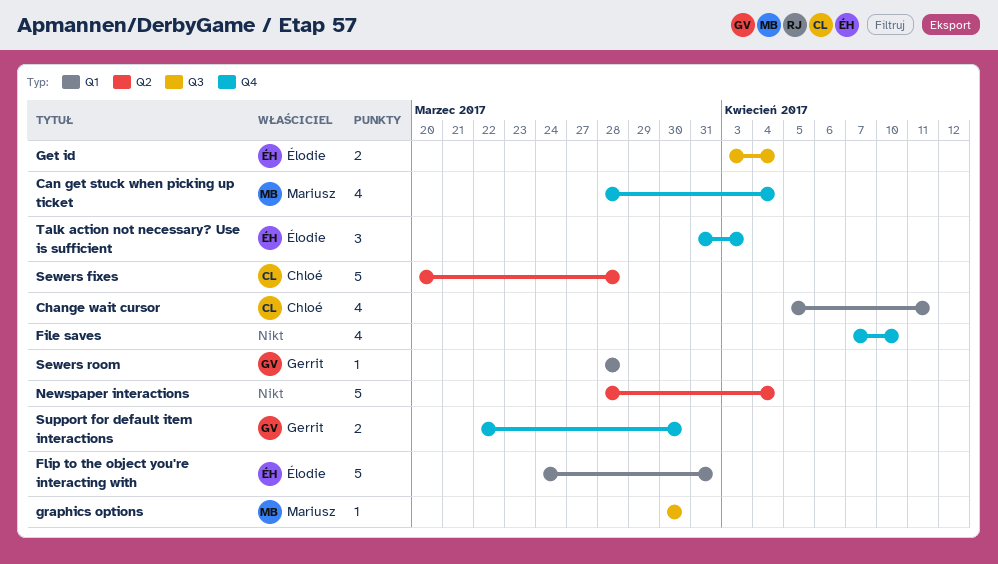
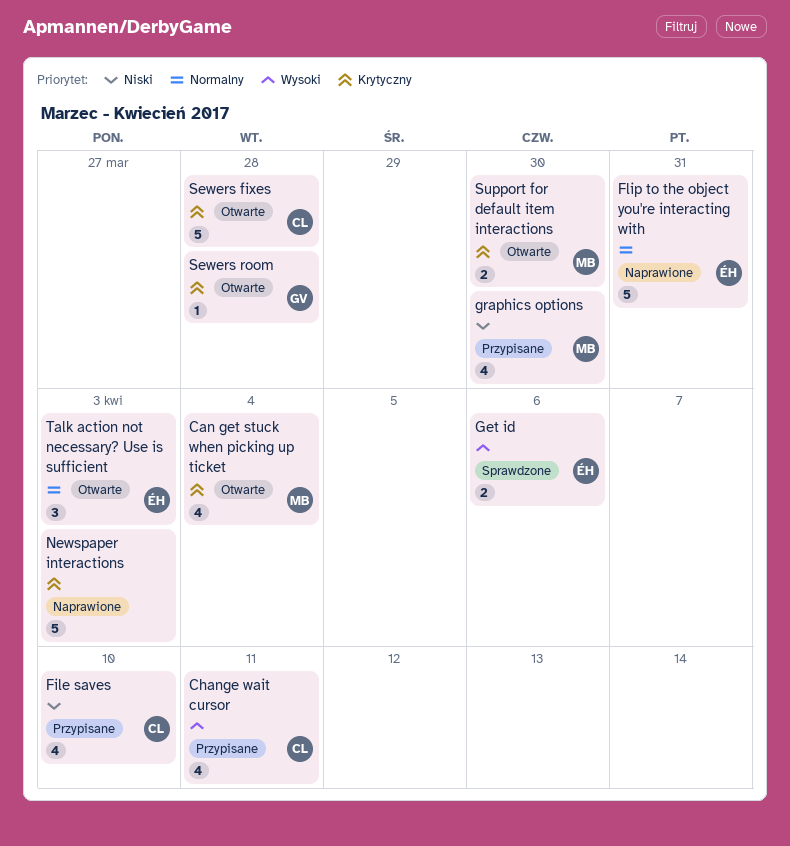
File saves, owner: none -> Chloé
Get id, due: Apr 4 -> Apr 6
graphics options, estimate: 1 -> 4
Newspaper interactions, due: Apr 4 -> Apr 3
Support for default item interactions, owner: Gerrit -> Mariusz

